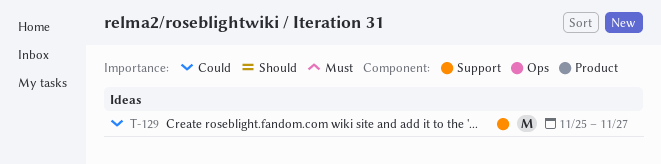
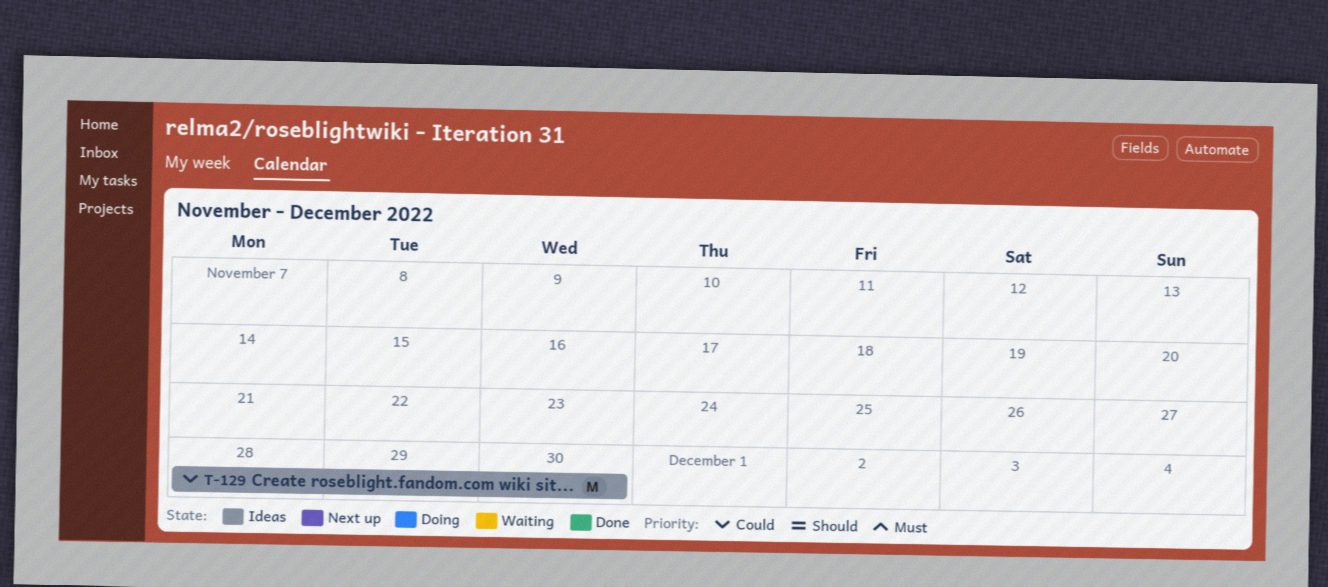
T-129, start: Nov 25 -> Nov 28
T-129, due: Nov 27 -> Nov 30

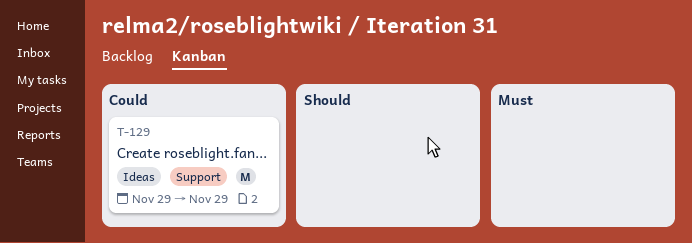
T-129, start: Nov 28 -> Nov 29
T-129, due: Nov 30 -> Nov 29

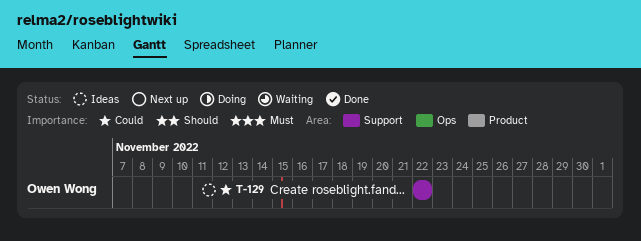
T-129, start: Nov 29 -> Nov 22
T-129, due: Nov 29 -> Nov 22

